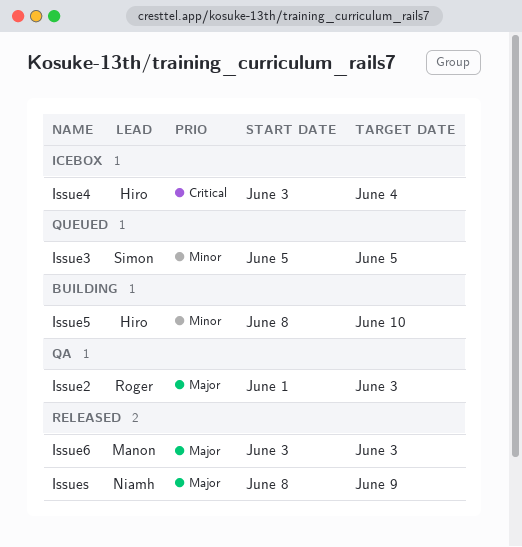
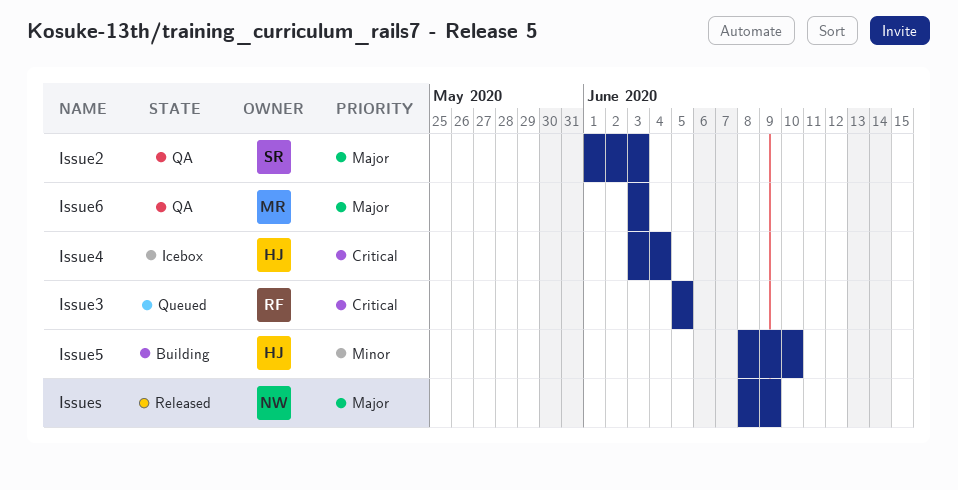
Issue2, owner: Roger -> Simon
Issue3, owner: Simon -> Roger
Issue3, priority: Minor -> Critical
Issue6, status: Released -> QA

